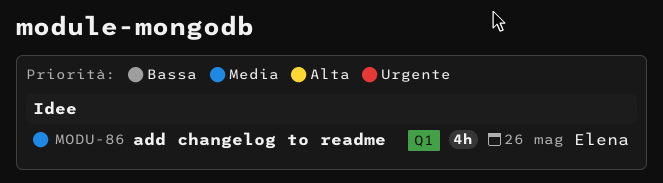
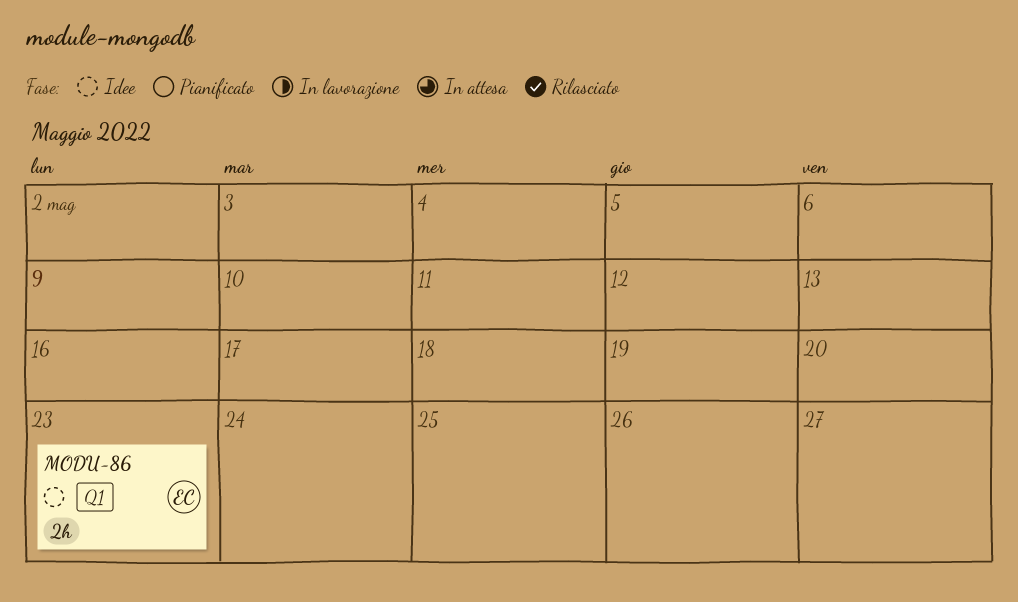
MODU-86, estimate: 4h -> 2h
MODU-86, due: May 26 -> May 23

